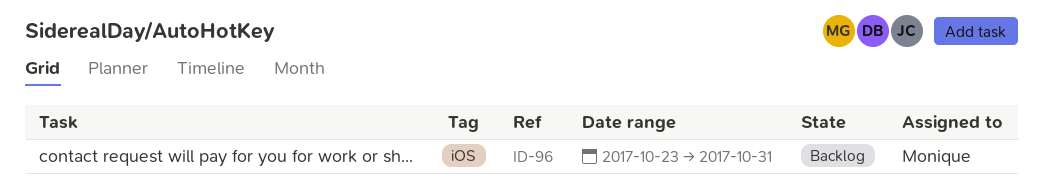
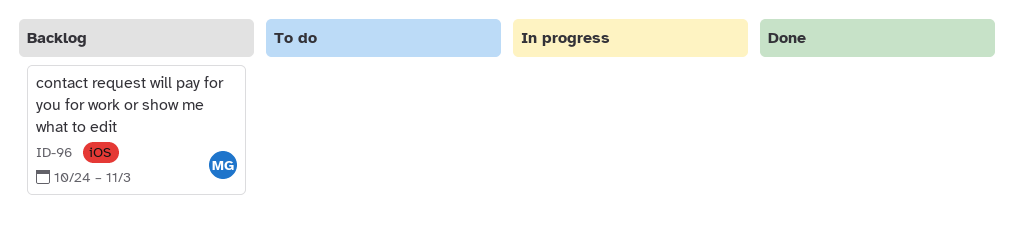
ID-96, start: Oct 23 -> Oct 24
ID-96, due: Oct 31 -> Nov 3

